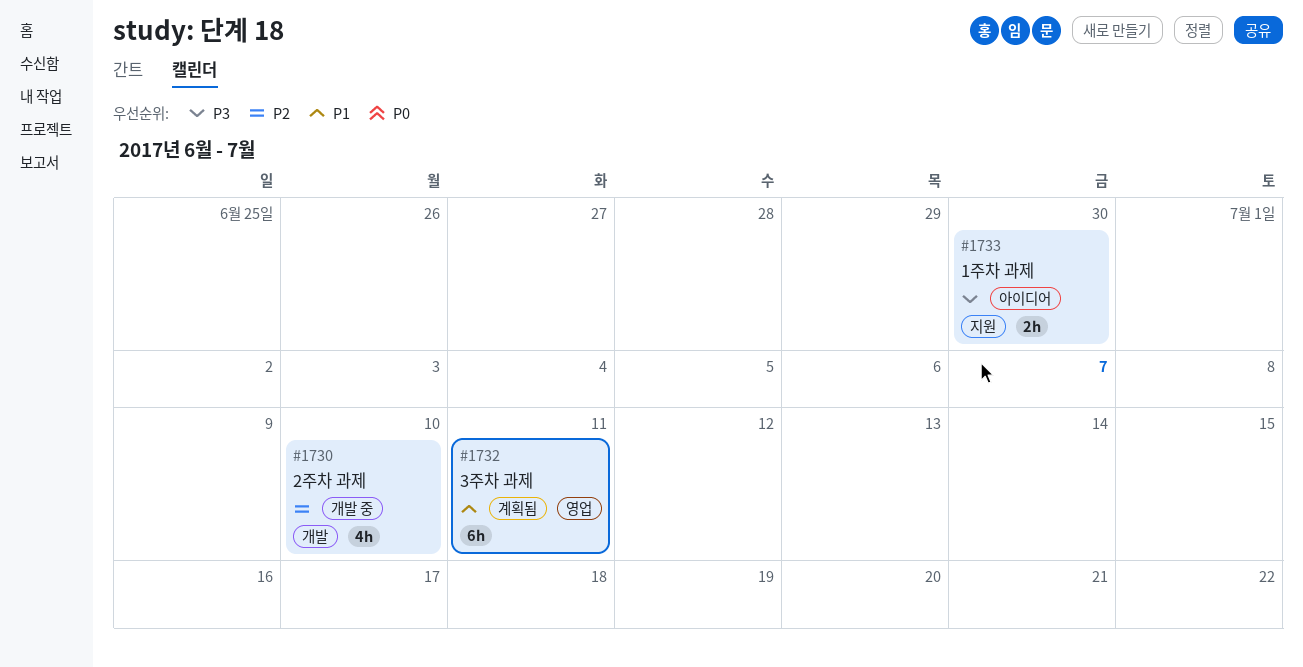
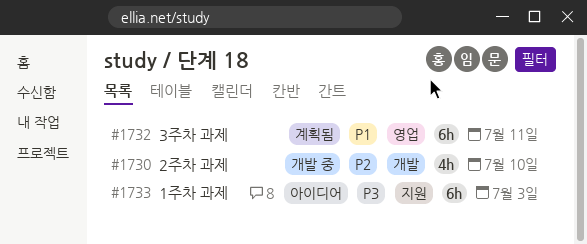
#1733, estimate: 2h -> 6h
#1733, due: Jun 30 -> Jul 3

